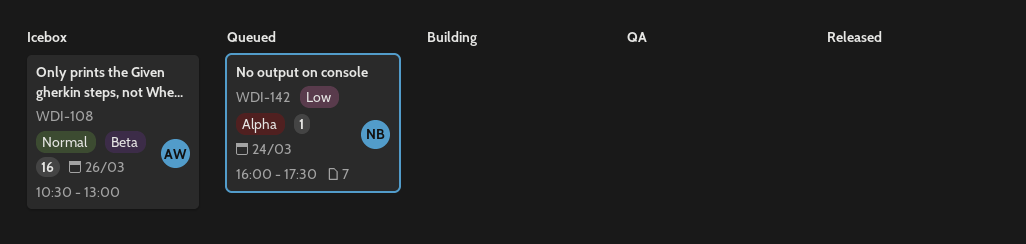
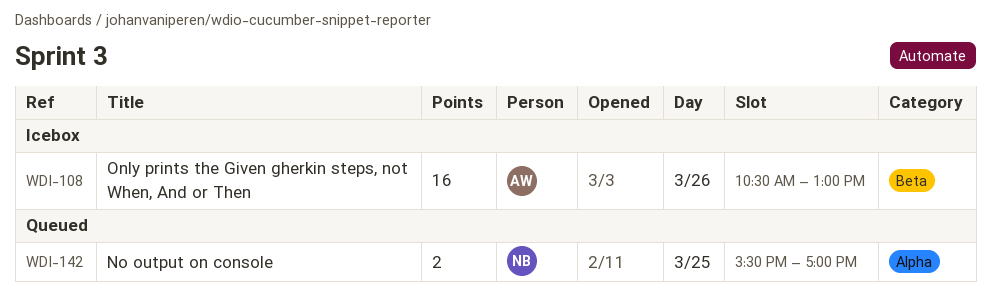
WDI-142, estimate: 1 -> 2
WDI-142, day: Mar 24 -> Mar 25
WDI-142, begins: 16:00 -> 15:30
WDI-142, ends: 17:30 -> 17:00

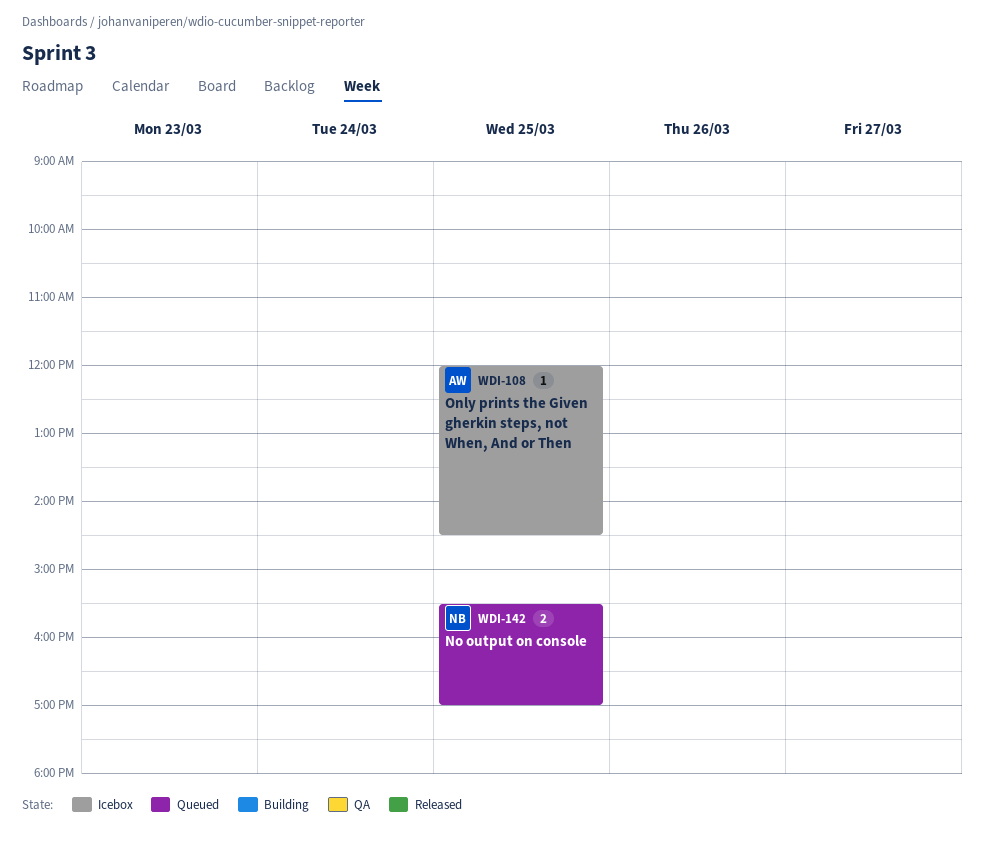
WDI-108, estimate: 16 -> 1
WDI-108, day: Mar 26 -> Mar 25
WDI-108, begins: 10:30 -> 12:00
WDI-108, ends: 13:00 -> 14:30

